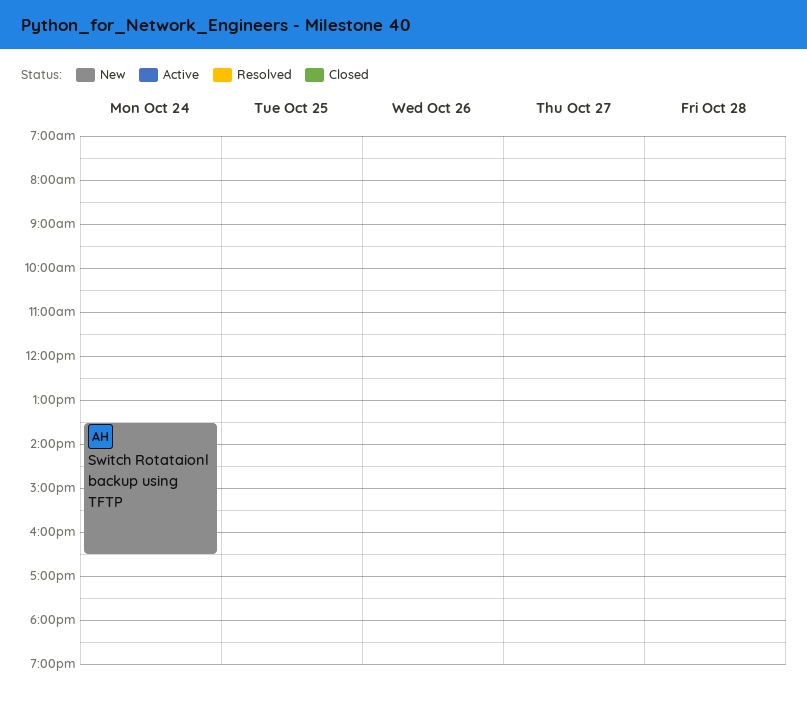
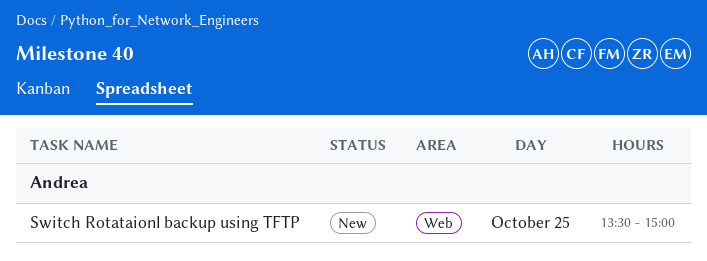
Switch Rotataionl backup using TFTP, day: Oct 24 -> Oct 25
Switch Rotataionl backup using TFTP, ends: 16:30 -> 15:00

